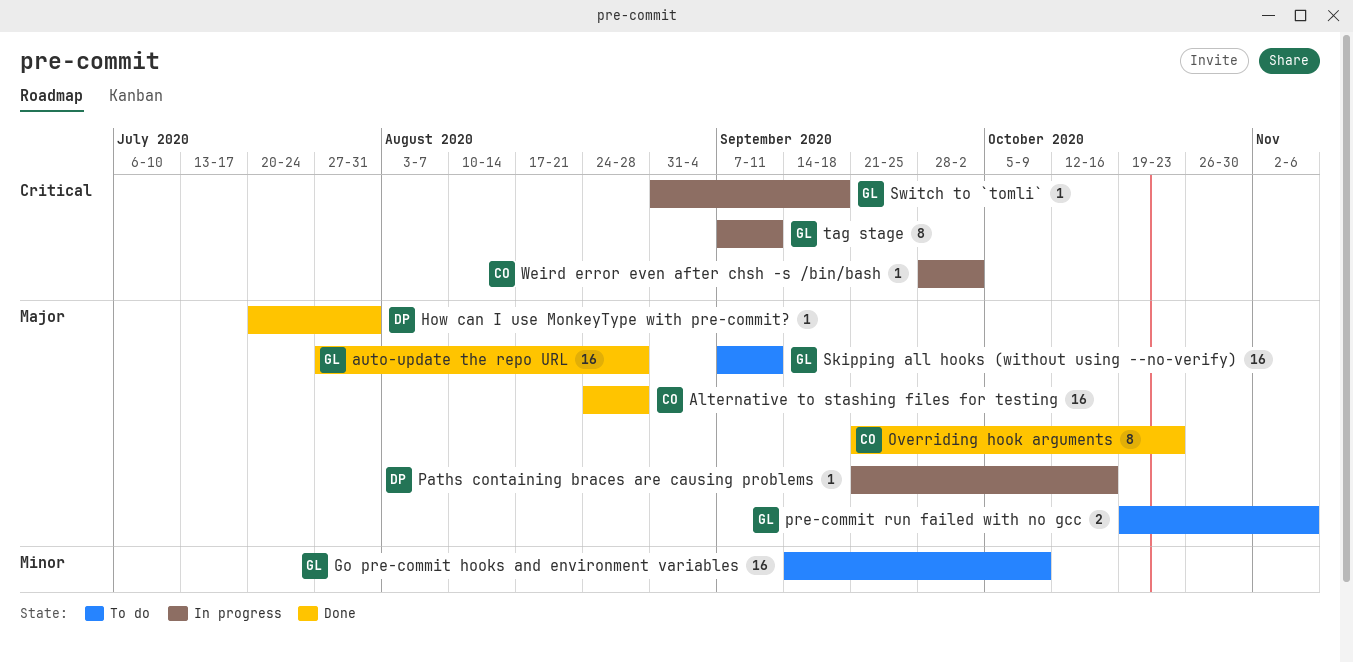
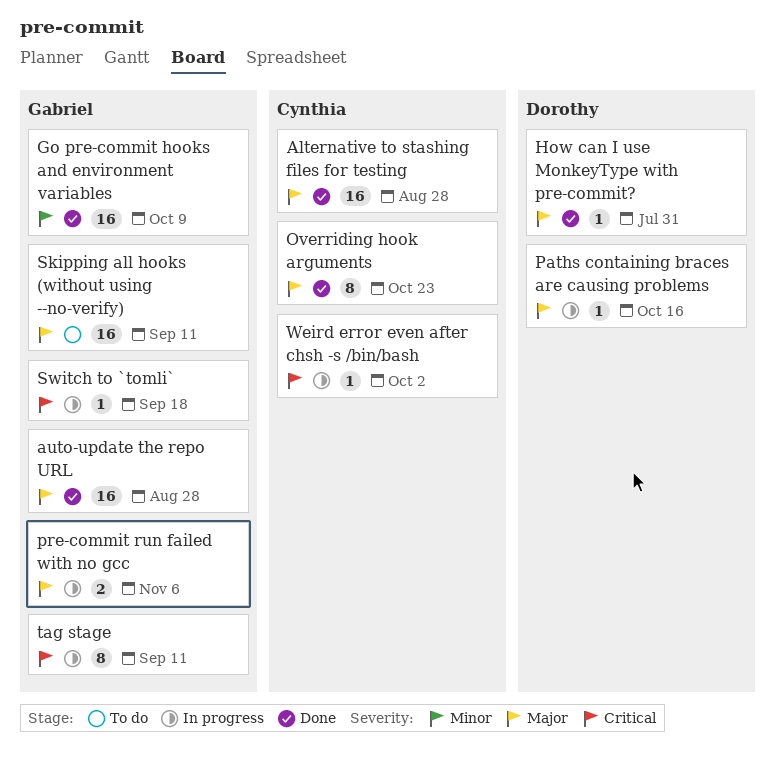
Go pre-commit hooks and environment variables, status: To do -> Done
pre-commit run failed with no gcc, status: To do -> In progress

